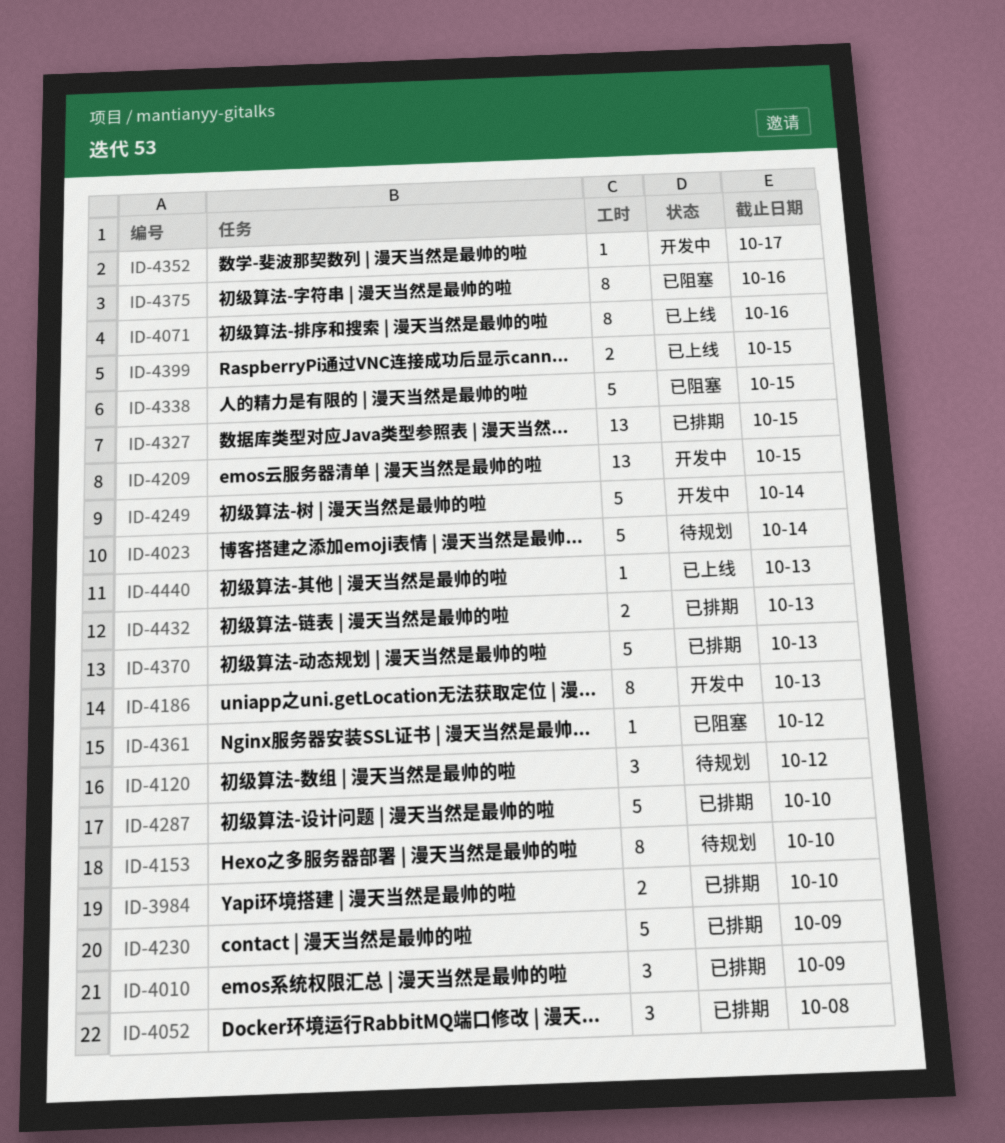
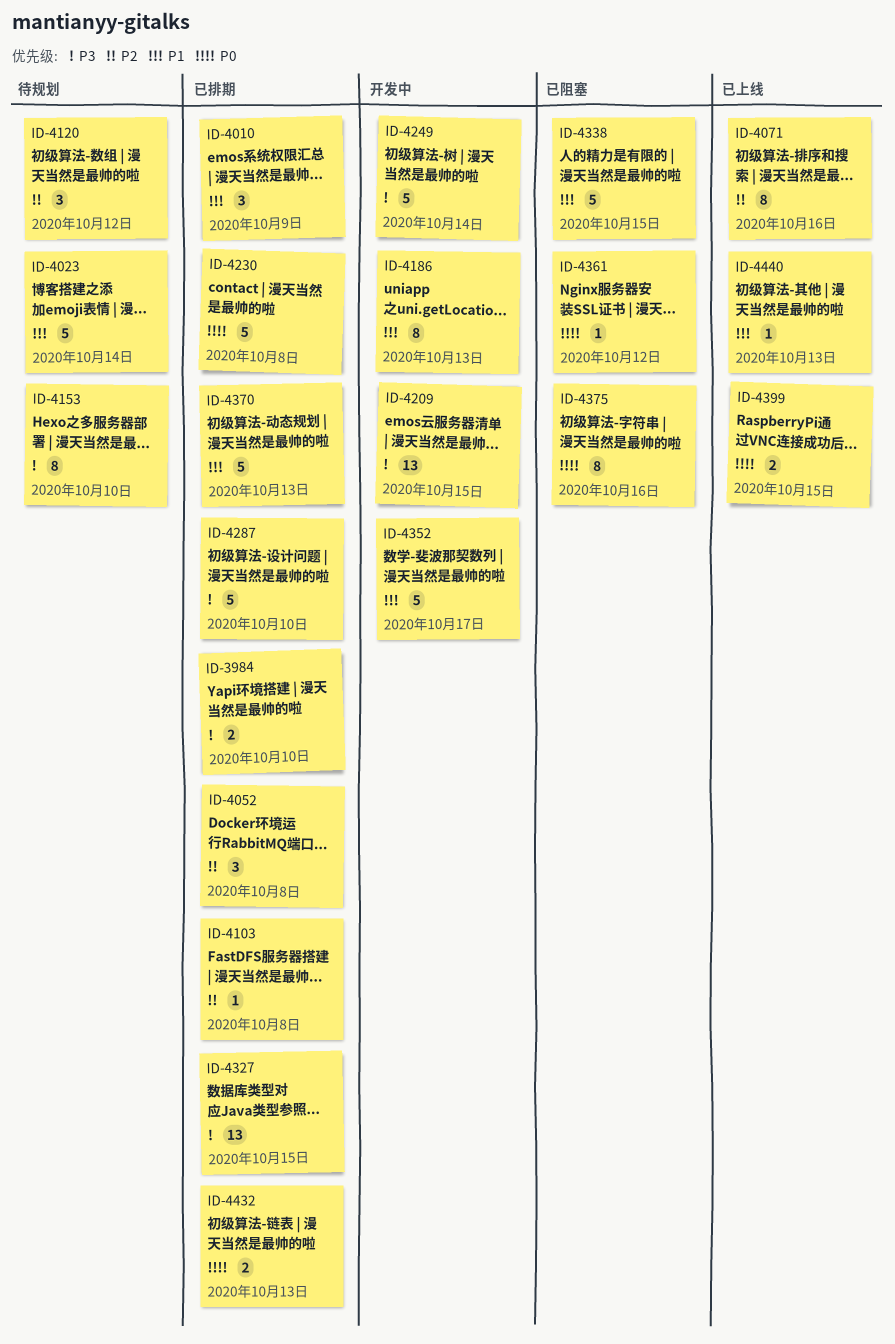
ID-4103: none -> present
ID-4230, due: Oct 9 -> Oct 8
ID-4352, estimate: 1 -> 5

